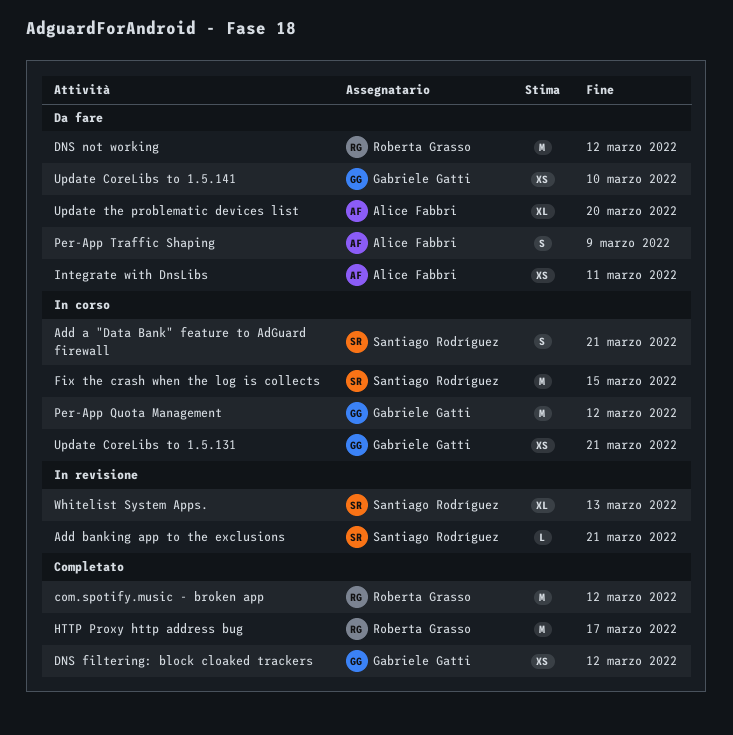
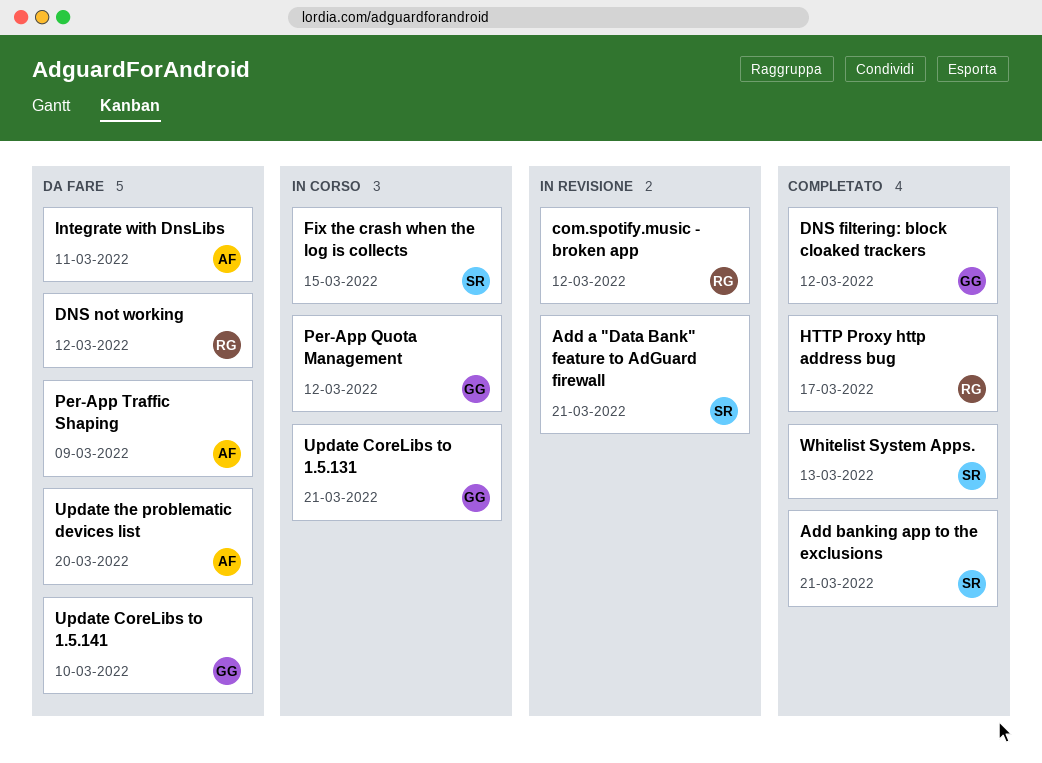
Add a "Data Bank" feature to AdGuard firewall, status: In corso -> In revisione
Add banking app to the exclusions, status: In revisione -> Completato
com.spotify.music - broken app, status: Completato -> In revisione
Whitelist System Apps., status: In revisione -> Completato

